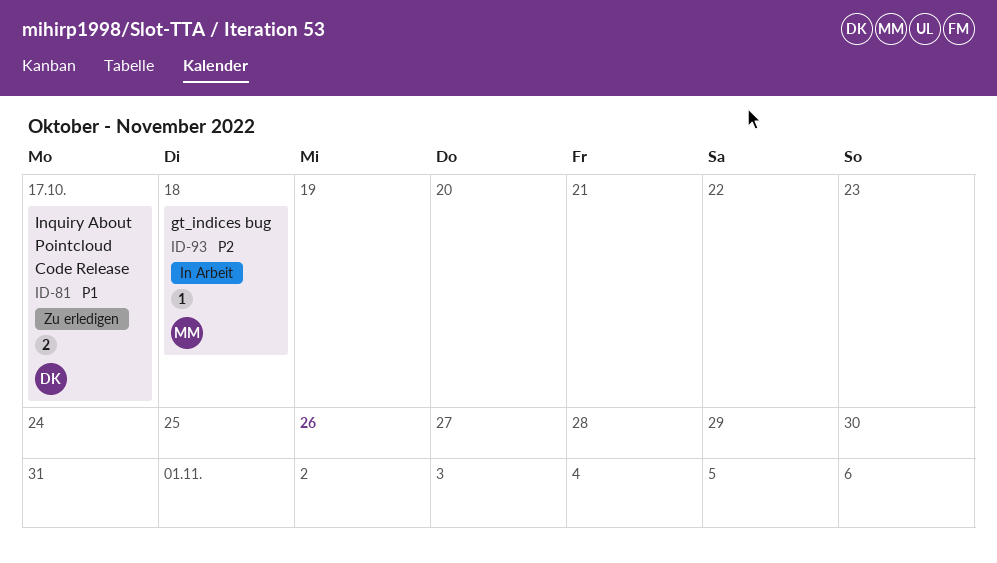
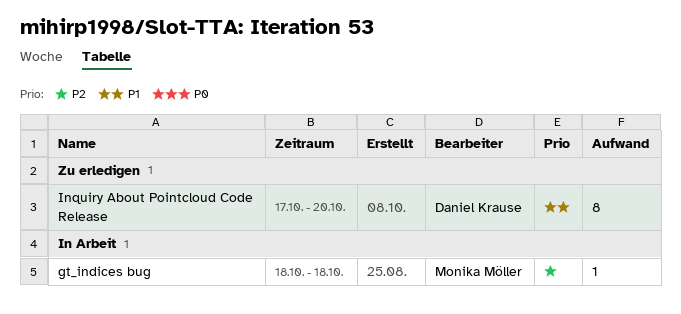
Inquiry About Pointcloud Code Release, estimate: 2 -> 8
Inquiry About Pointcloud Code Release, due: Oct 17 -> Oct 20

